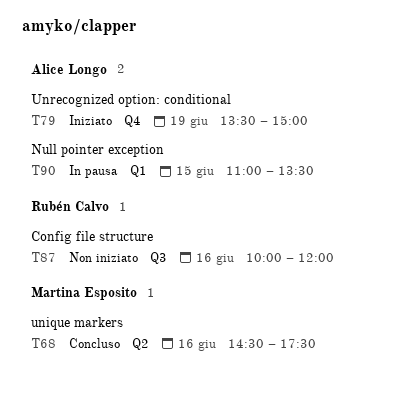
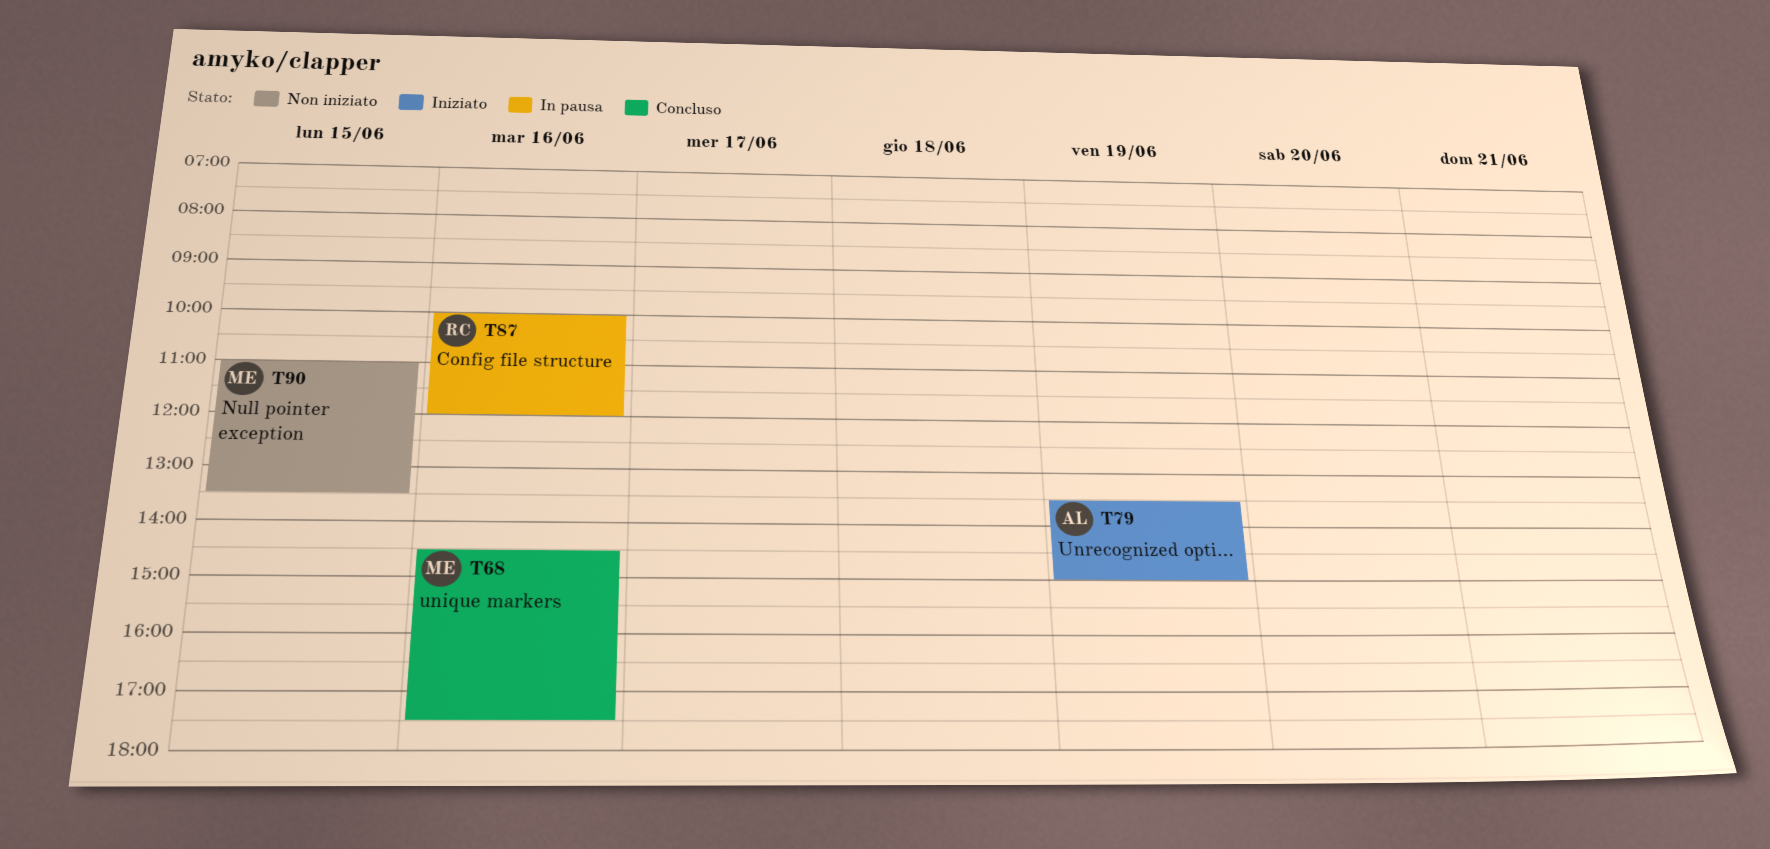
T87, status: Non iniziato -> In pausa
T90, status: In pausa -> Non iniziato
T90, owner: Alice Longo -> Martina Esposito

